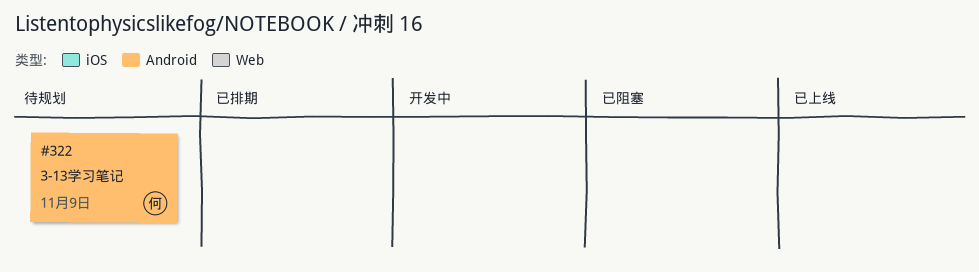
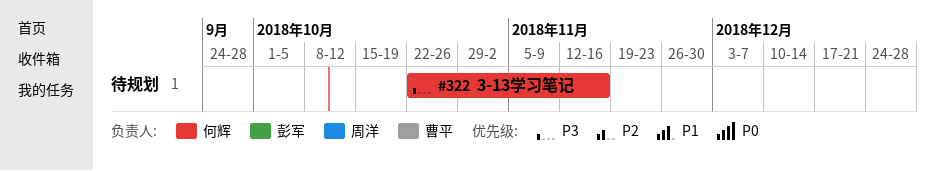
#322, due: Nov 9 -> Nov 16

